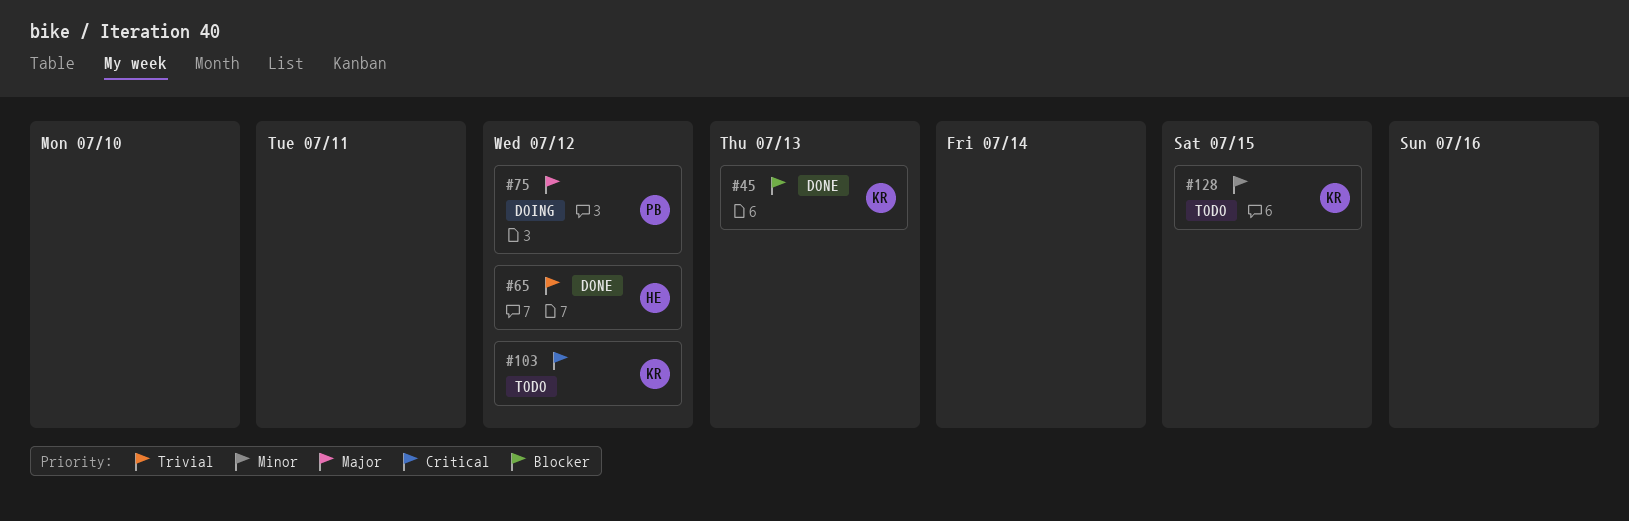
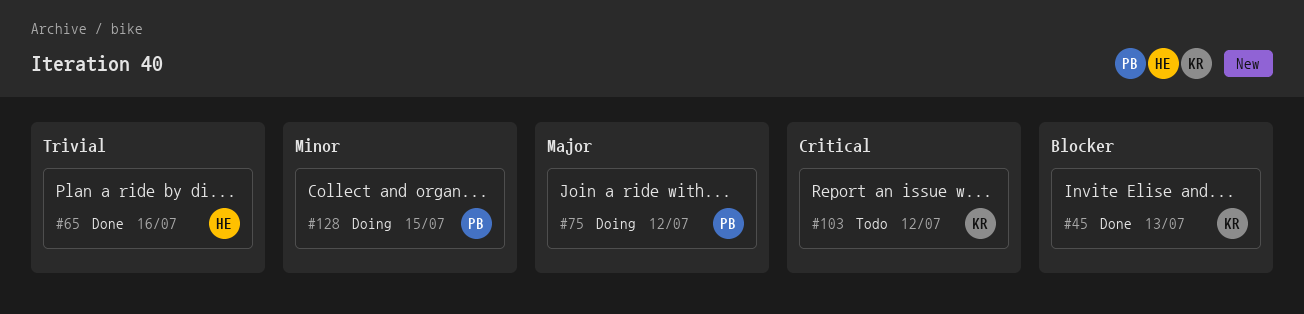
#65, due: Jul 12 -> Jul 16
#128, status: Todo -> Doing
#128, owner: KR -> PB

